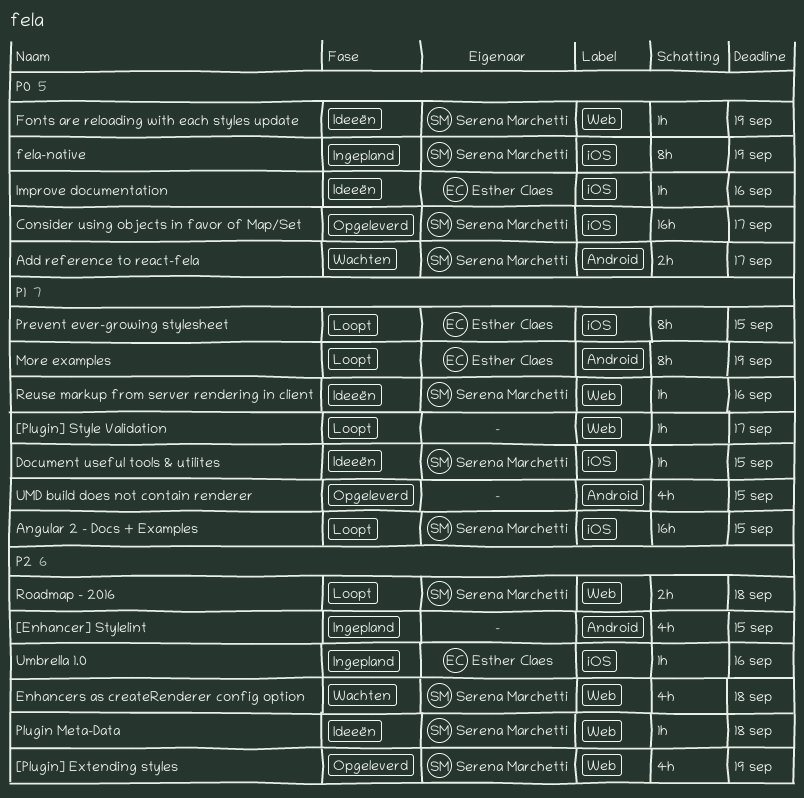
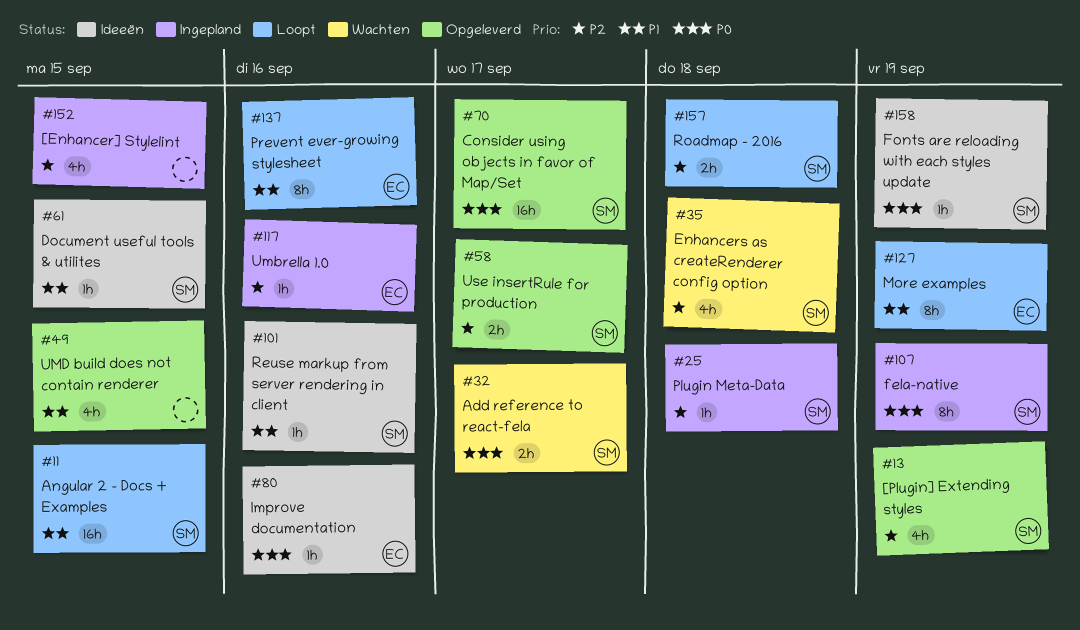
[Plugin] Style Validation: present -> none
Plugin Meta-Data, status: Ideeën -> Ingepland
Prevent ever-growing stylesheet, due: Sep 15 -> Sep 16
Use insertRule for production: none -> present

